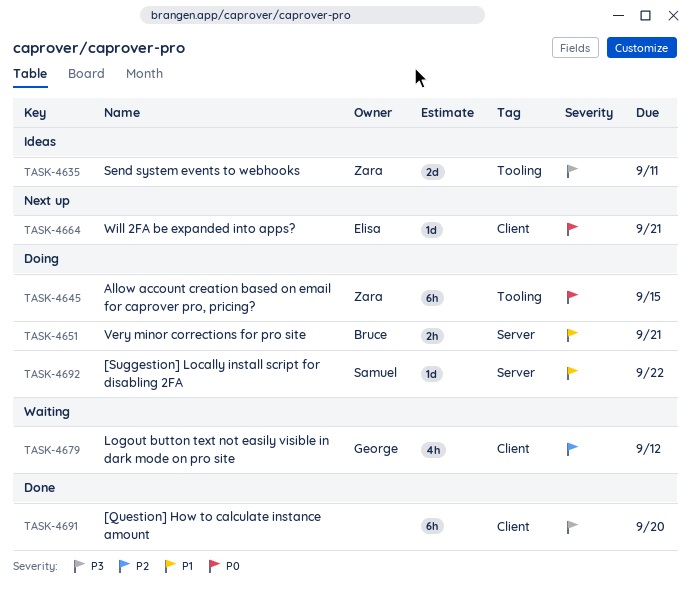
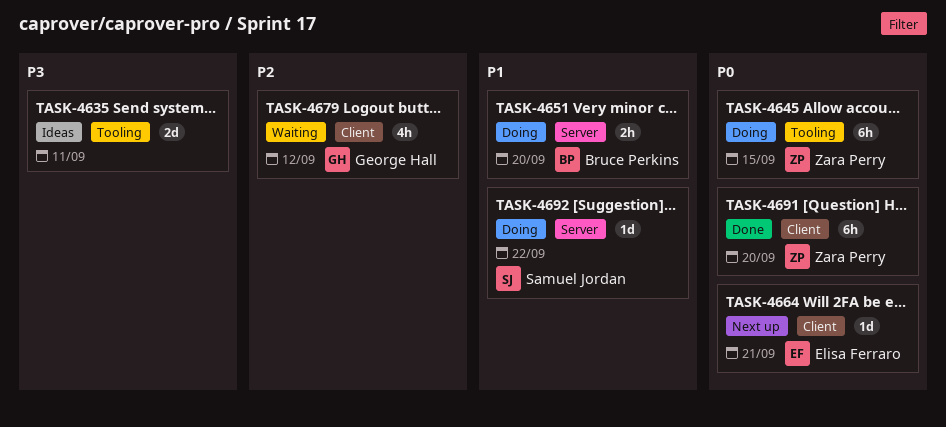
TASK-4635, owner: Zara Perry -> none
TASK-4651, due: Sep 21 -> Sep 20
TASK-4691, owner: none -> Zara Perry
TASK-4691, priority: P3 -> P0

